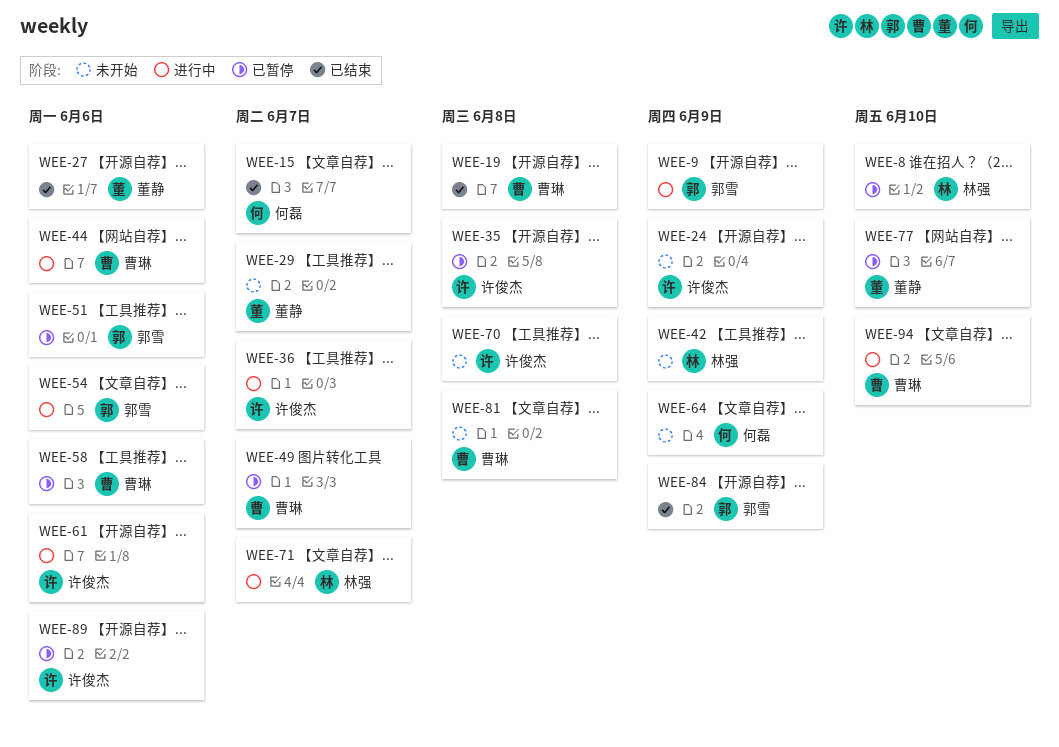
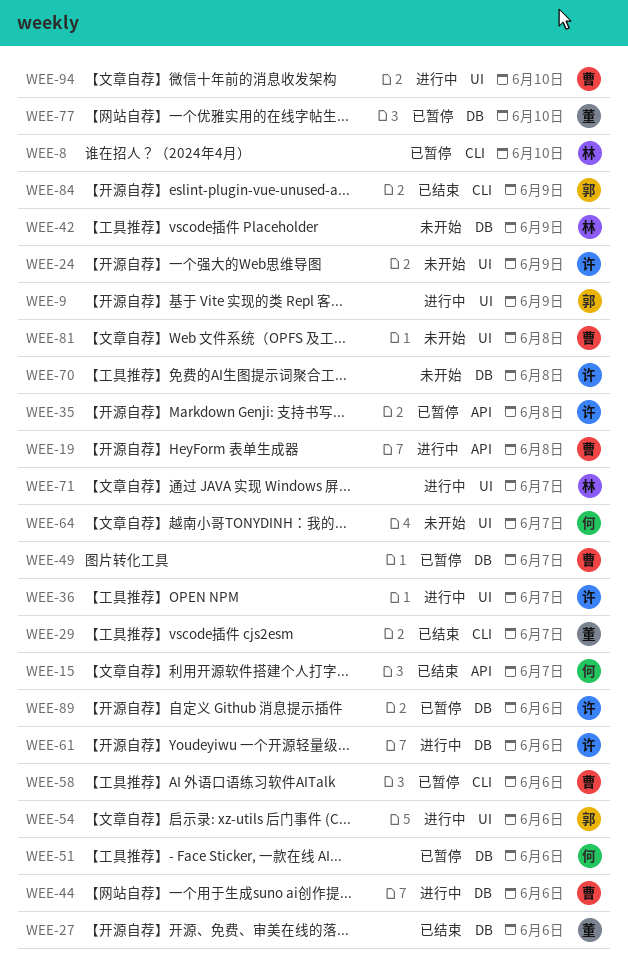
WEE-19, status: 已结束 -> 进行中
WEE-29, status: 未开始 -> 已结束
WEE-51, owner: 郭雪 -> 何磊
WEE-64, due: Jun 9 -> Jun 7

